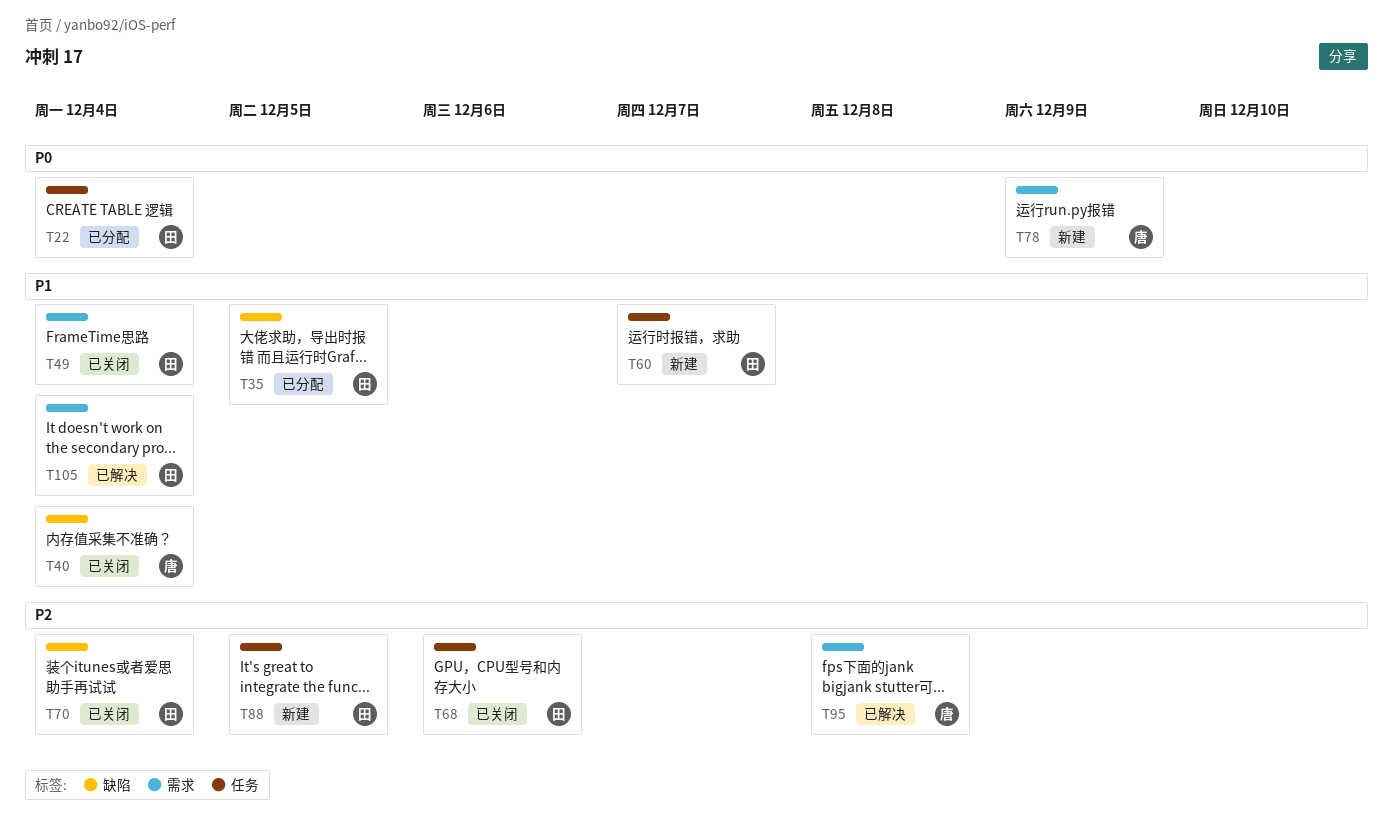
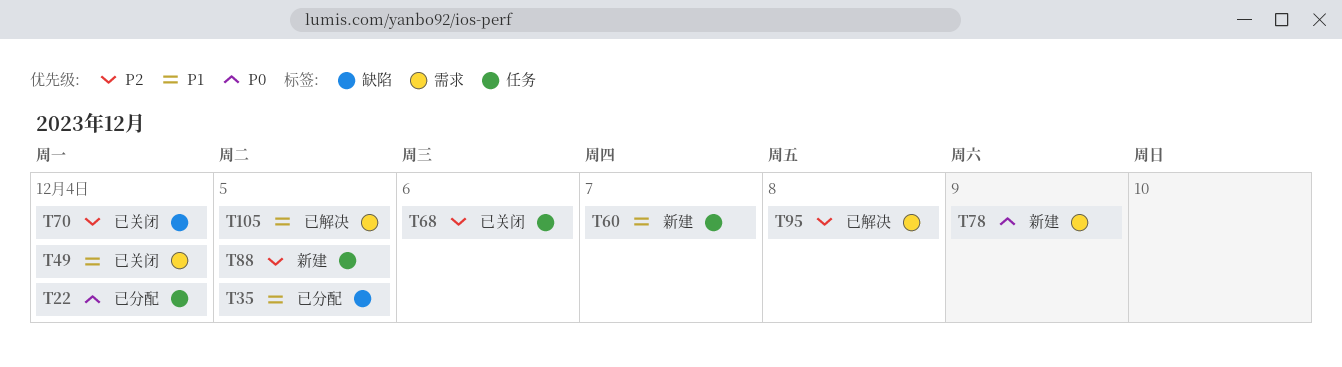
T40: present -> none
T105, due: Dec 4 -> Dec 5

